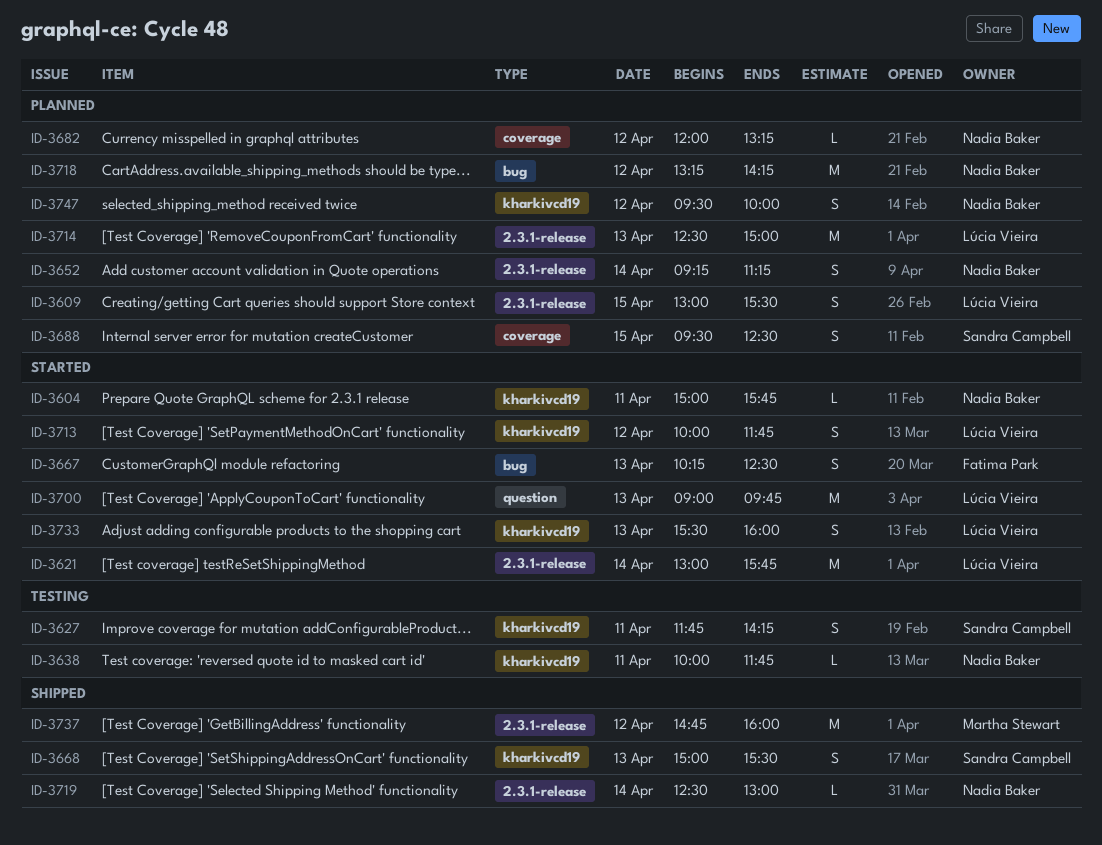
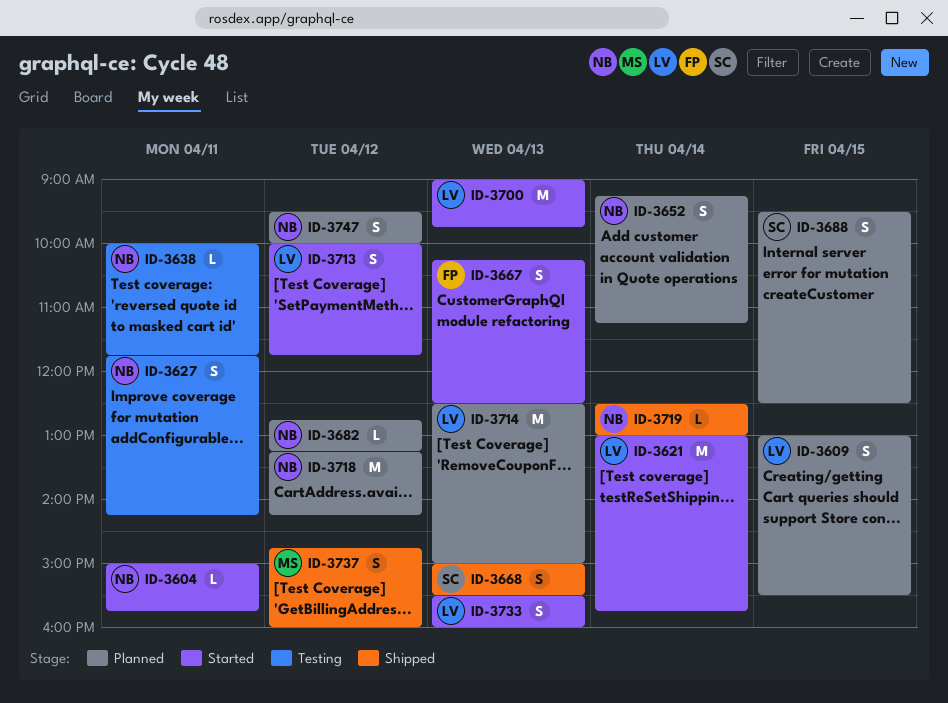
ID-3627, owner: Sandra Campbell -> Nadia Baker
ID-3682, begins: 12:00 -> 12:45
ID-3737, estimate: M -> S

